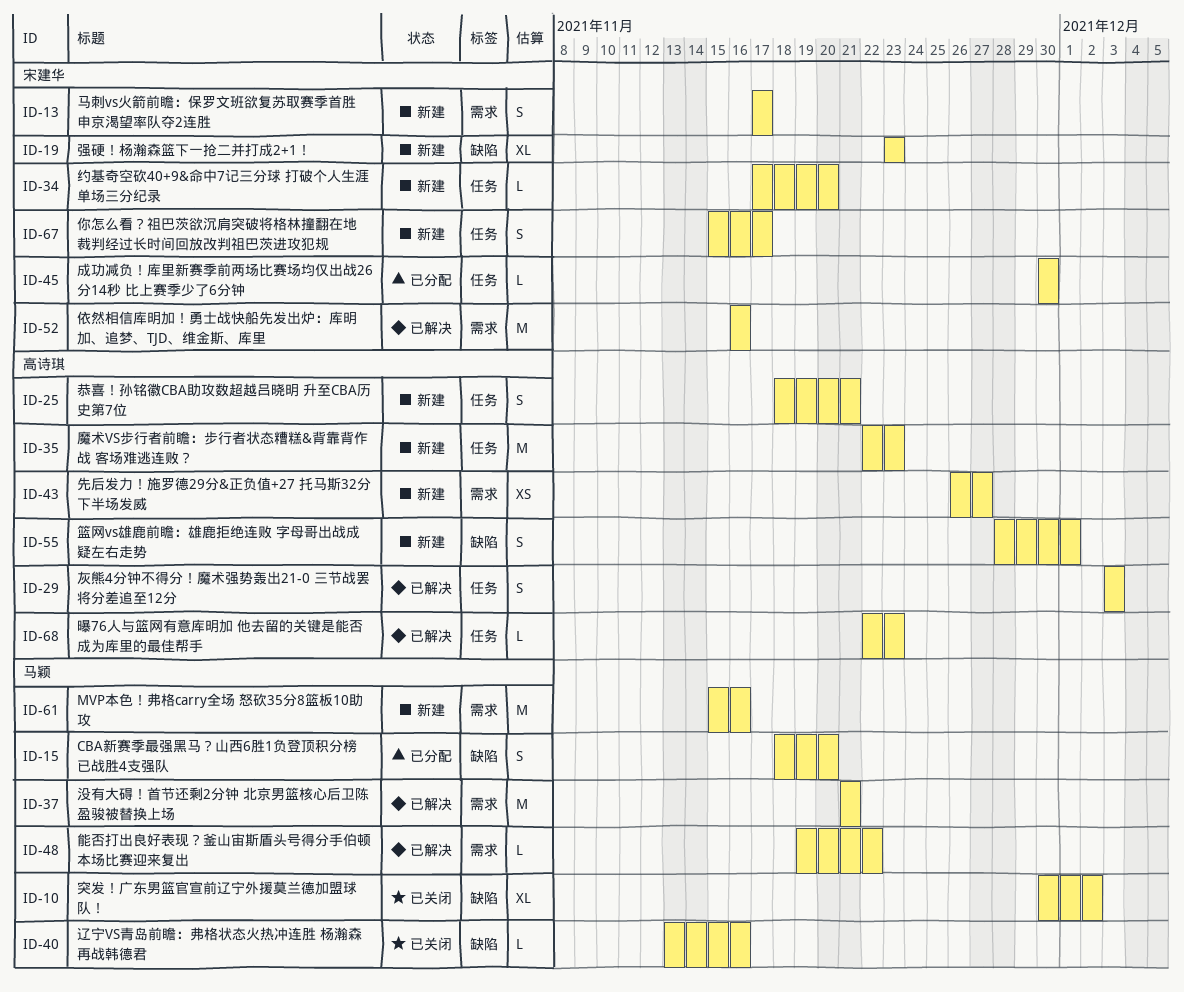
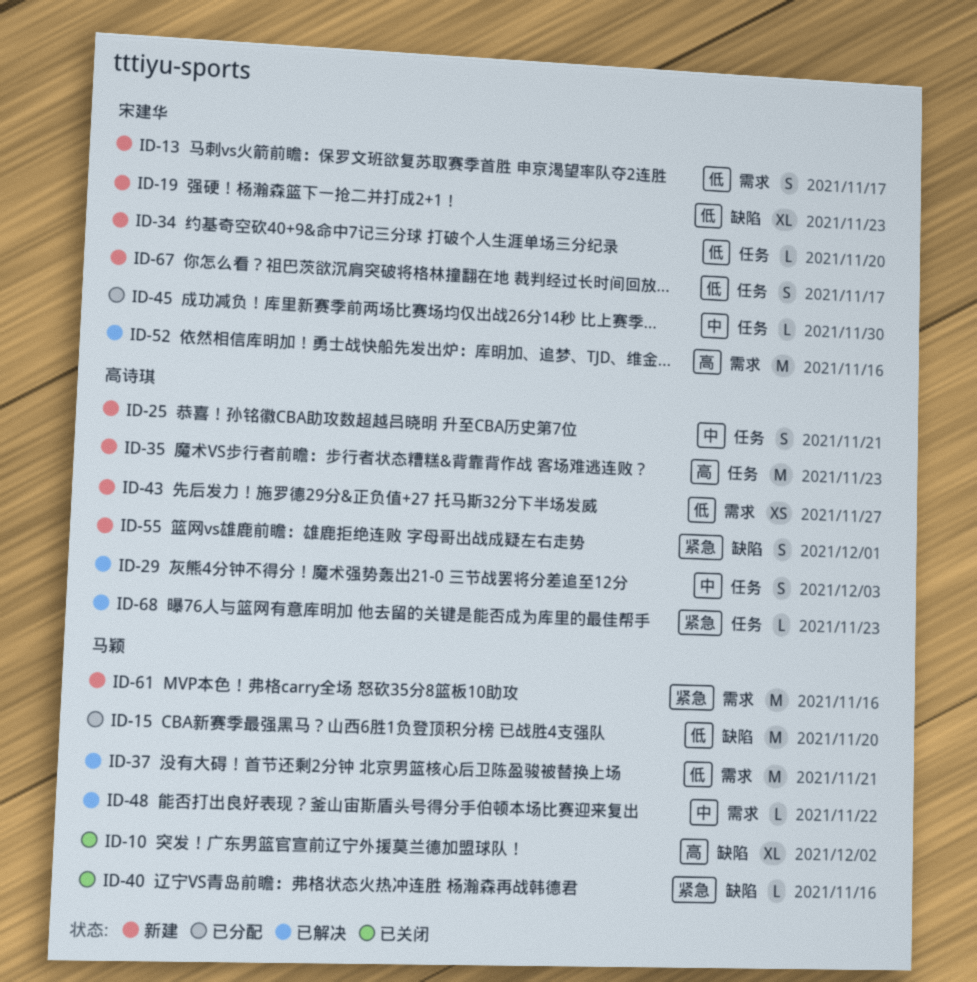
ID-15, estimate: S -> M

